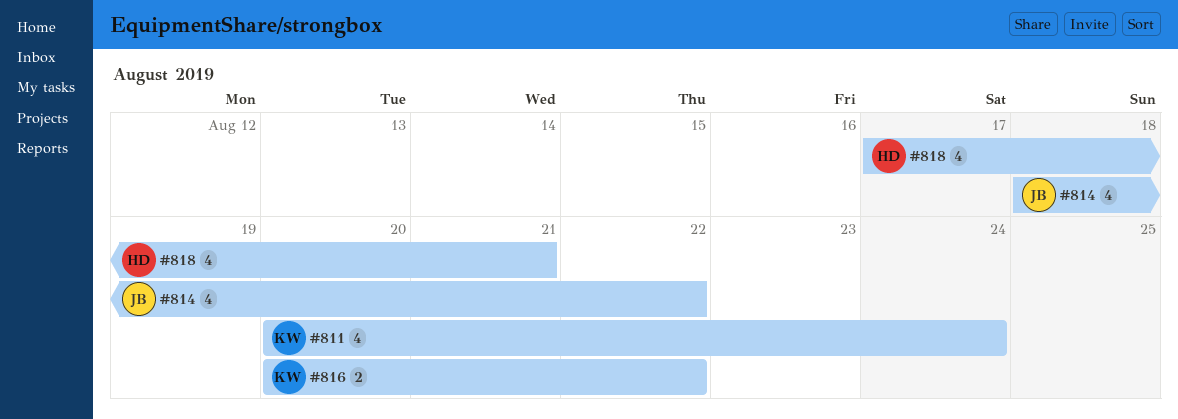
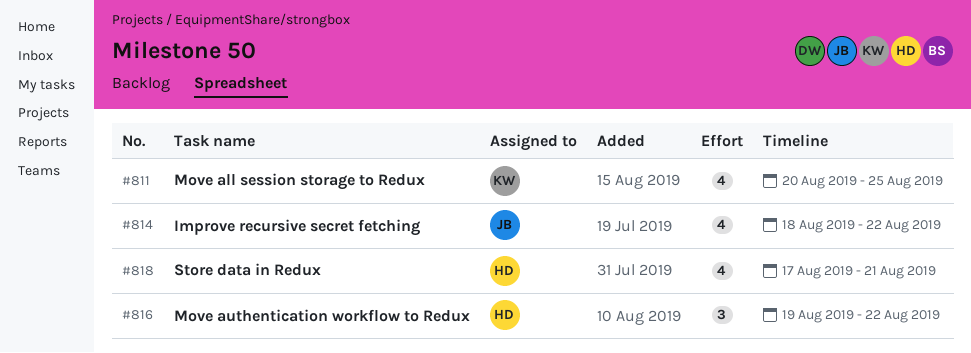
#811, due: Aug 24 -> Aug 25
#816, owner: KW -> HD
#816, estimate: 2 -> 3
#816, start: Aug 20 -> Aug 19

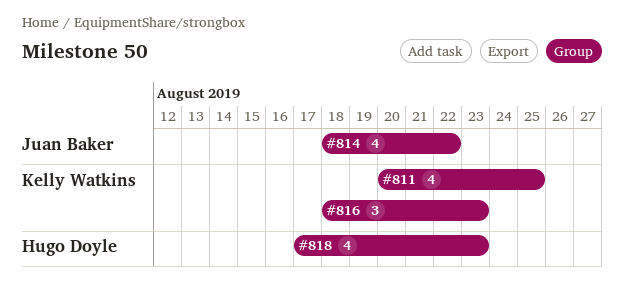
#816, owner: Hugo Doyle -> Kelly Watkins
#816, start: Aug 19 -> Aug 18
#816, due: Aug 22 -> Aug 23
#818, due: Aug 21 -> Aug 23

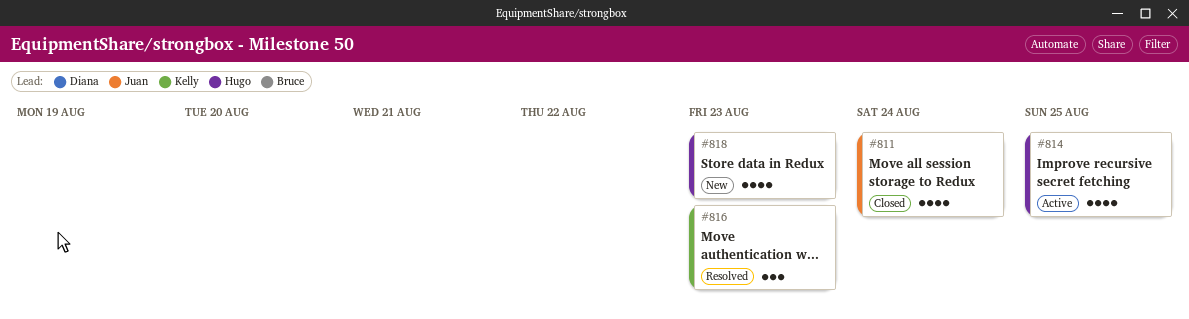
#811, owner: Kelly Watkins -> Juan Baker
#811, due: Aug 25 -> Aug 24
#814, owner: Juan Baker -> Hugo Doyle
#814, due: Aug 22 -> Aug 25

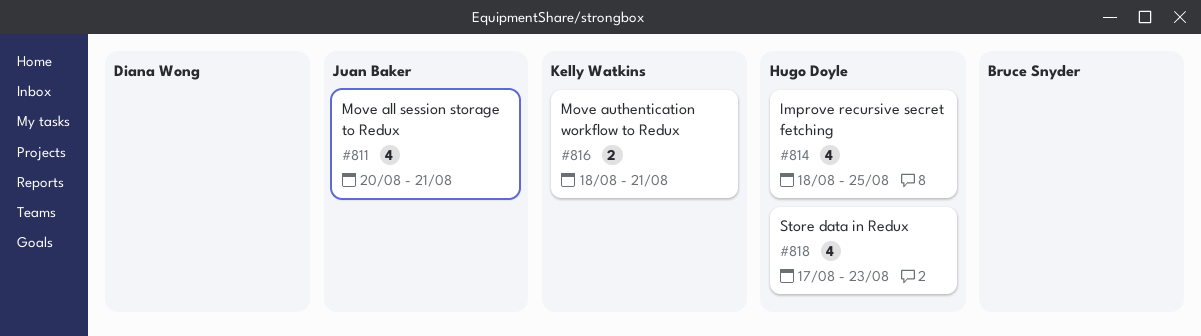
#811, due: Aug 24 -> Aug 21
#816, estimate: 3 -> 2
#816, due: Aug 23 -> Aug 21

